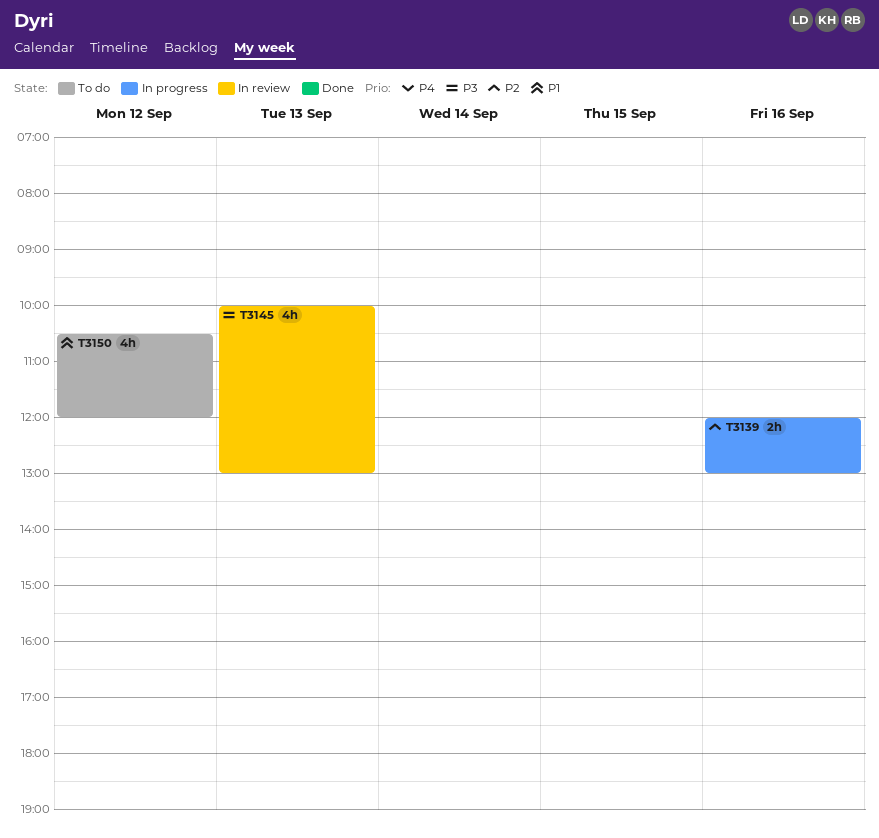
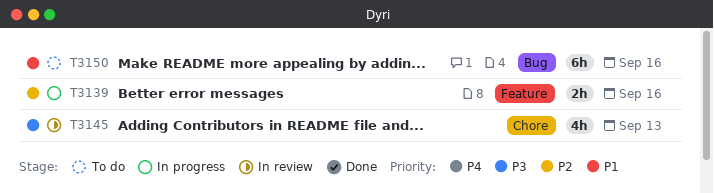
T3150, estimate: 4h -> 6h
T3150, day: Sep 12 -> Sep 16

